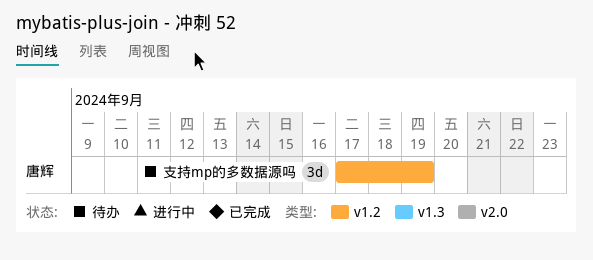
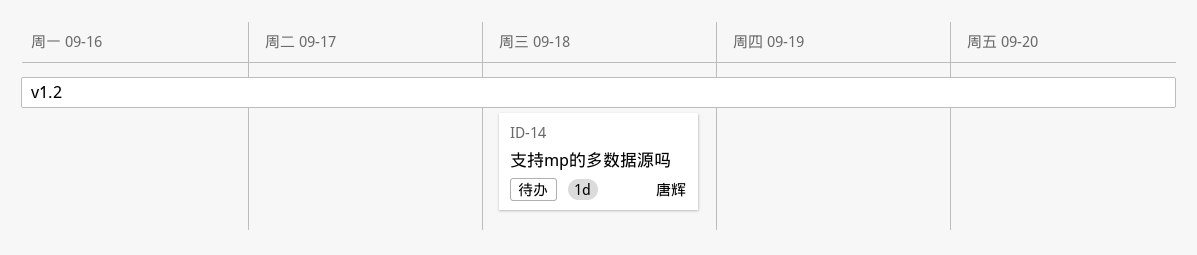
支持mp的多数据源吗, estimate: 3d -> 1d
支持mp的多数据源吗, due: Sep 19 -> Sep 18

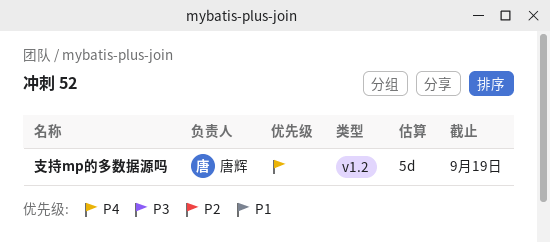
支持mp的多数据源吗, estimate: 1d -> 5d
支持mp的多数据源吗, due: Sep 18 -> Sep 19

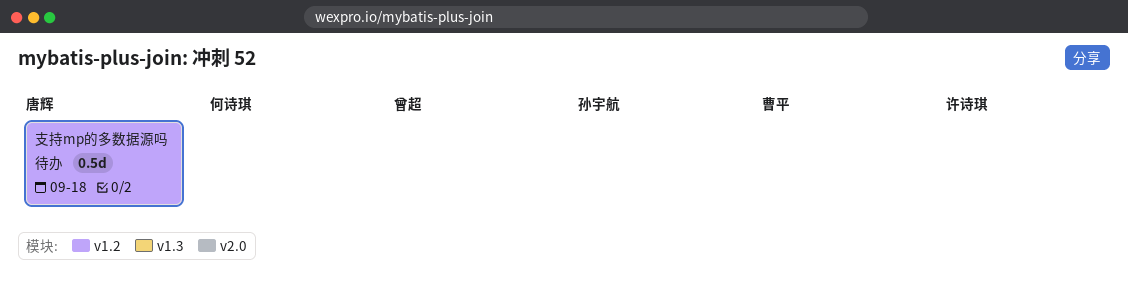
支持mp的多数据源吗, estimate: 5d -> 0.5d
支持mp的多数据源吗, due: Sep 19 -> Sep 18

